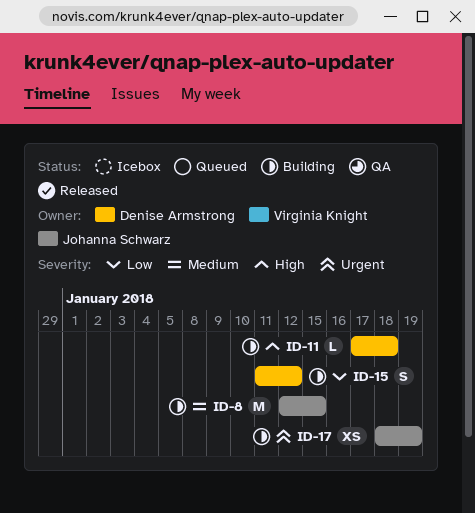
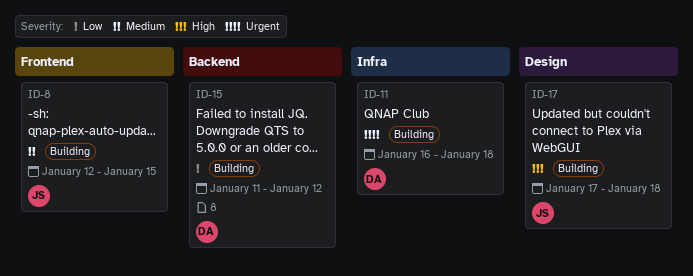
ID-11, priority: High -> Urgent
ID-11, start: Jan 17 -> Jan 16
ID-17, priority: Urgent -> High
ID-17, start: Jan 18 -> Jan 17
ID-17, due: Jan 19 -> Jan 18

